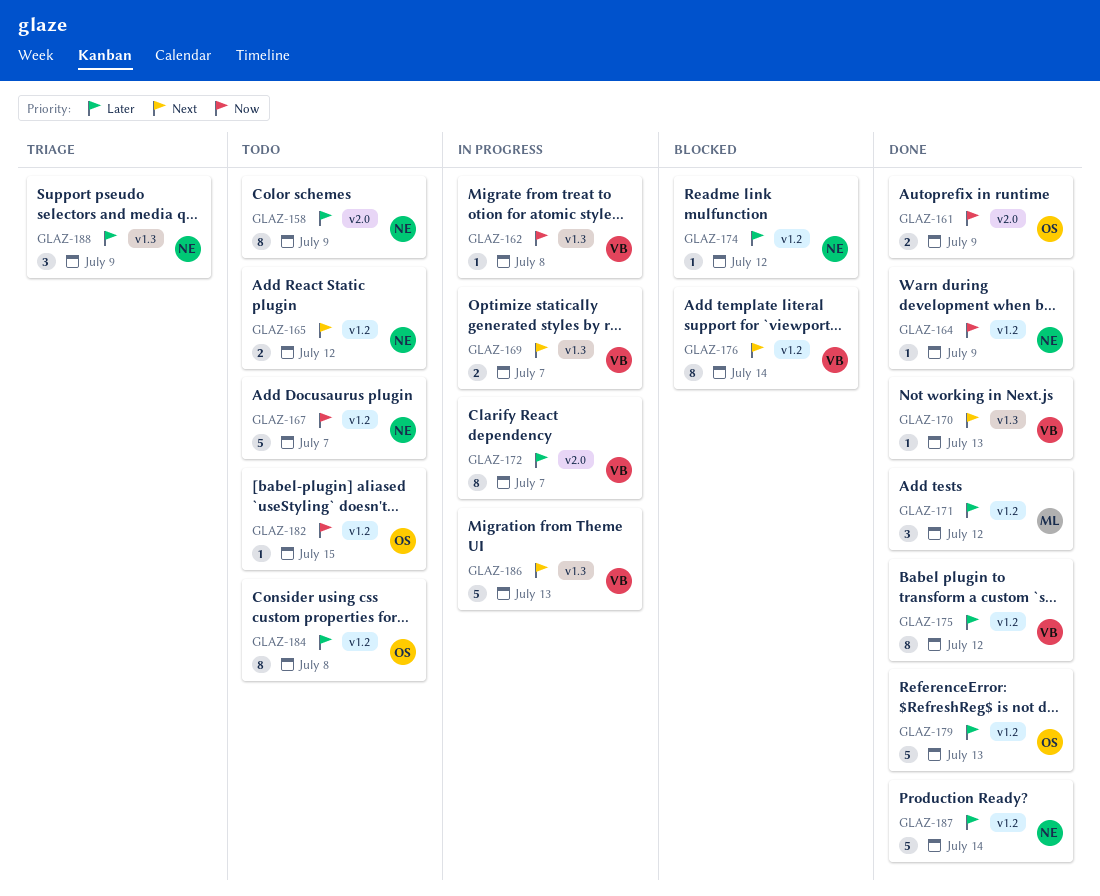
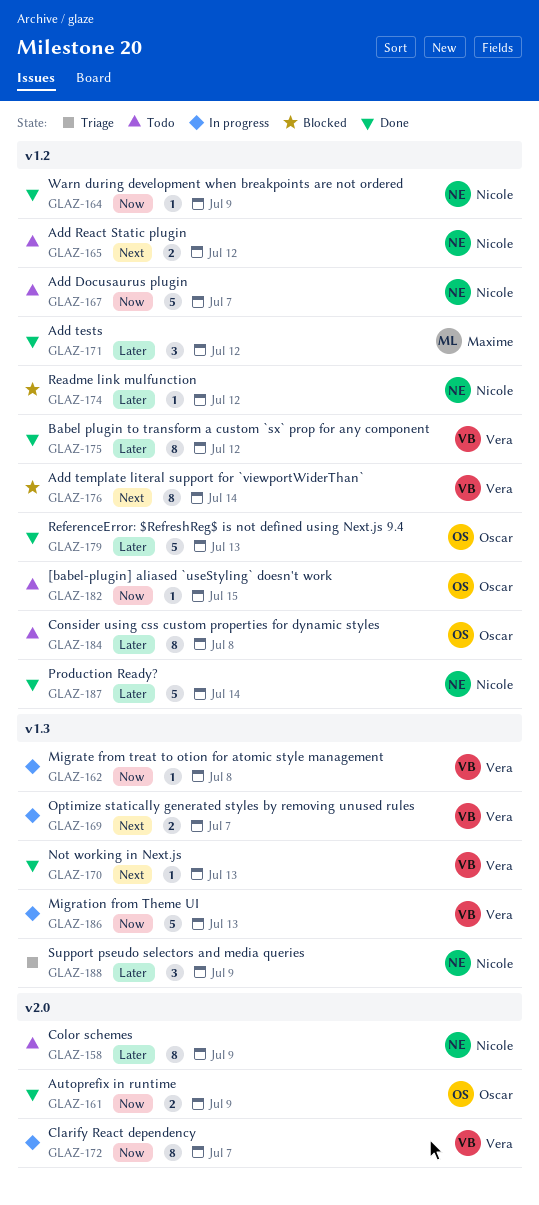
GLAZ-172, priority: Later -> Now
GLAZ-186, priority: Next -> Now

